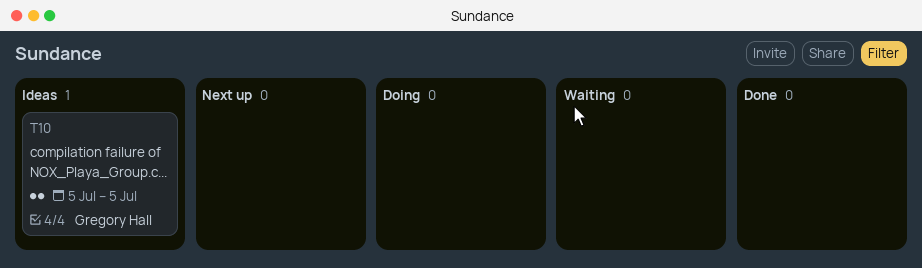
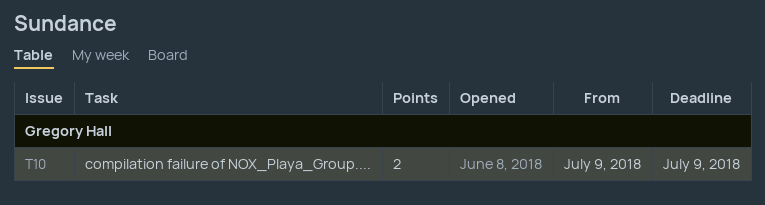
T10, start: Jul 5 -> Jul 9
T10, due: Jul 5 -> Jul 9

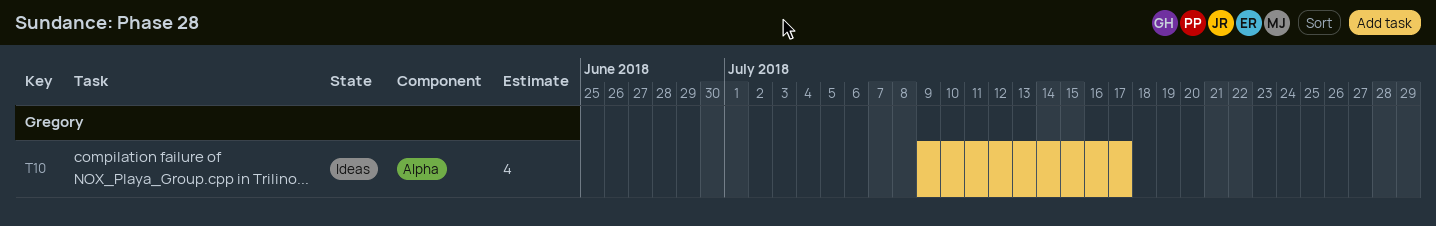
T10, estimate: 2 -> 4
T10, due: Jul 9 -> Jul 17

